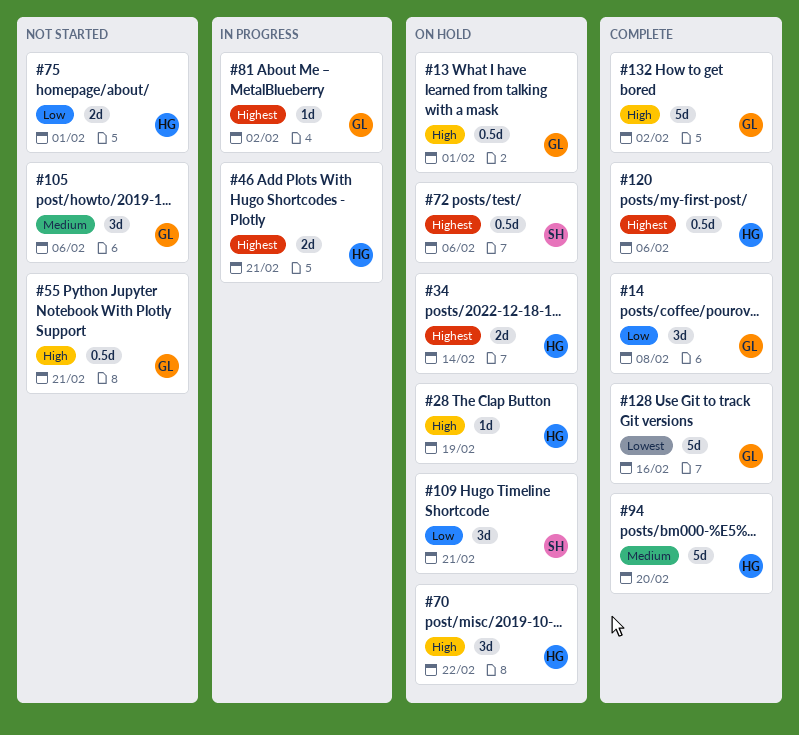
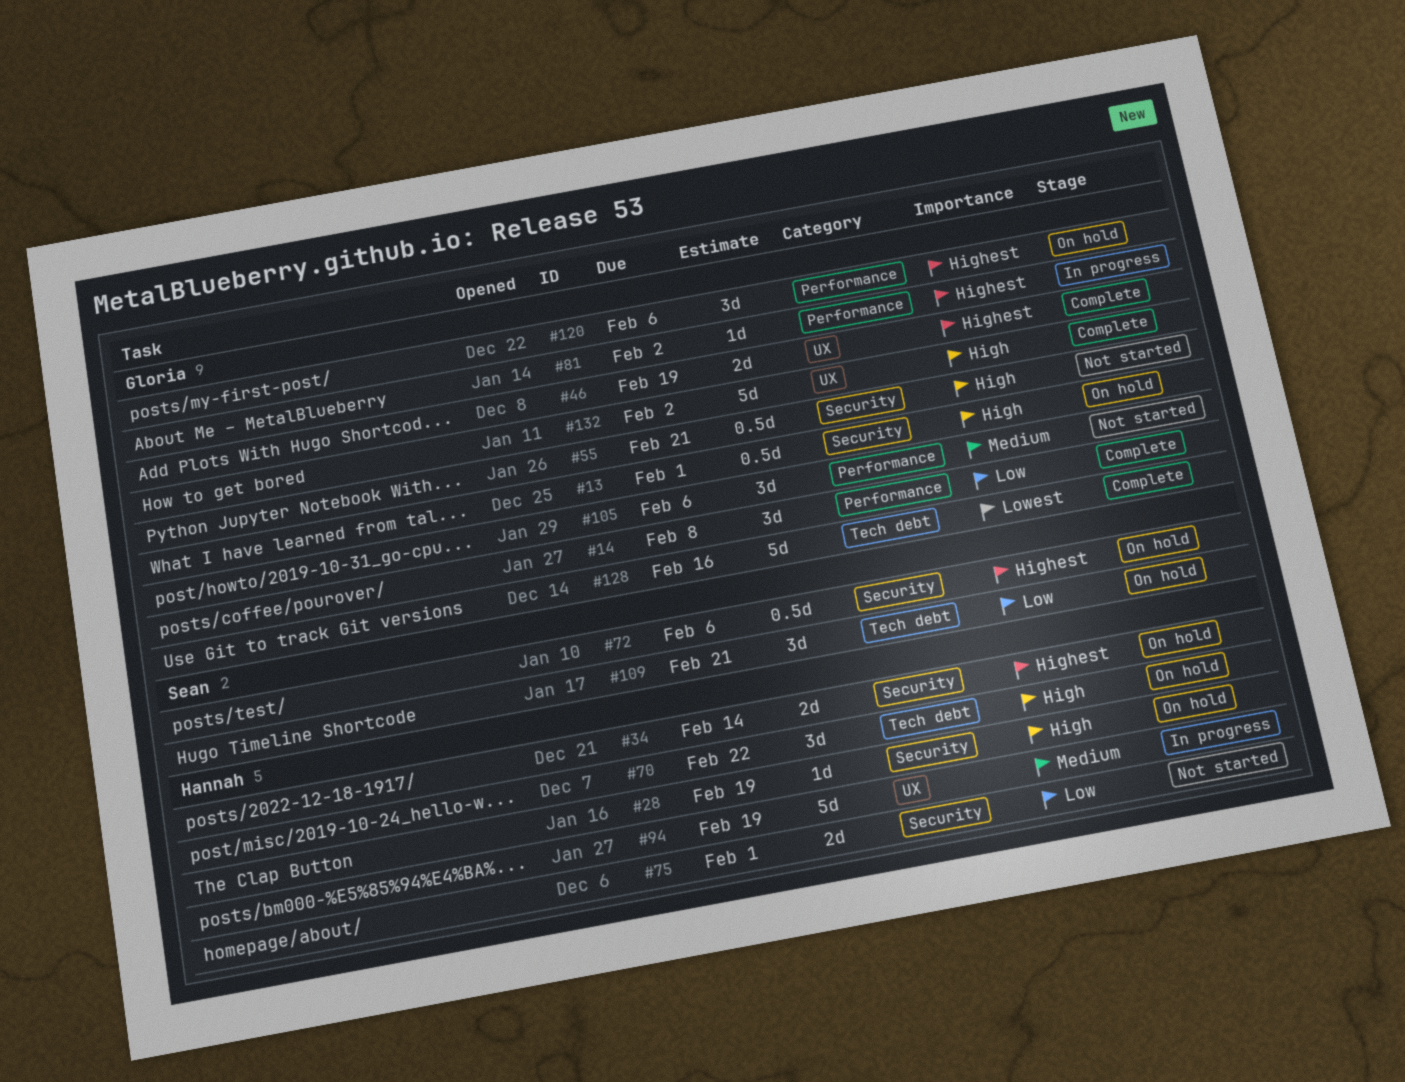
#46, status: In progress -> Complete
#46, owner: Hannah -> Gloria
#46, due: Feb 21 -> Feb 19
#94, status: Complete -> In progress
#94, due: Feb 20 -> Feb 19
#120, status: Complete -> On hold
#120, owner: Hannah -> Gloria
#120, estimate: 0.5d -> 3d

